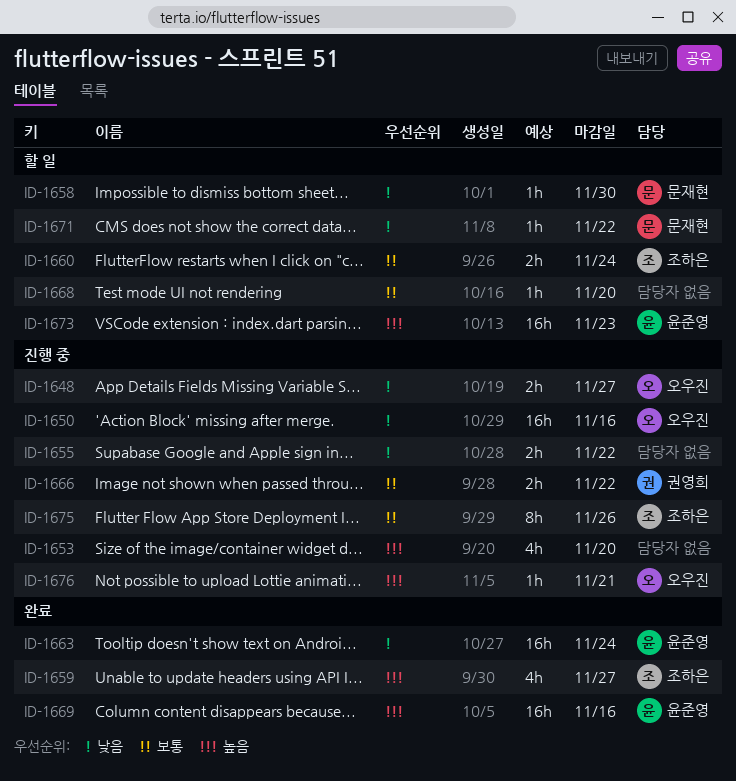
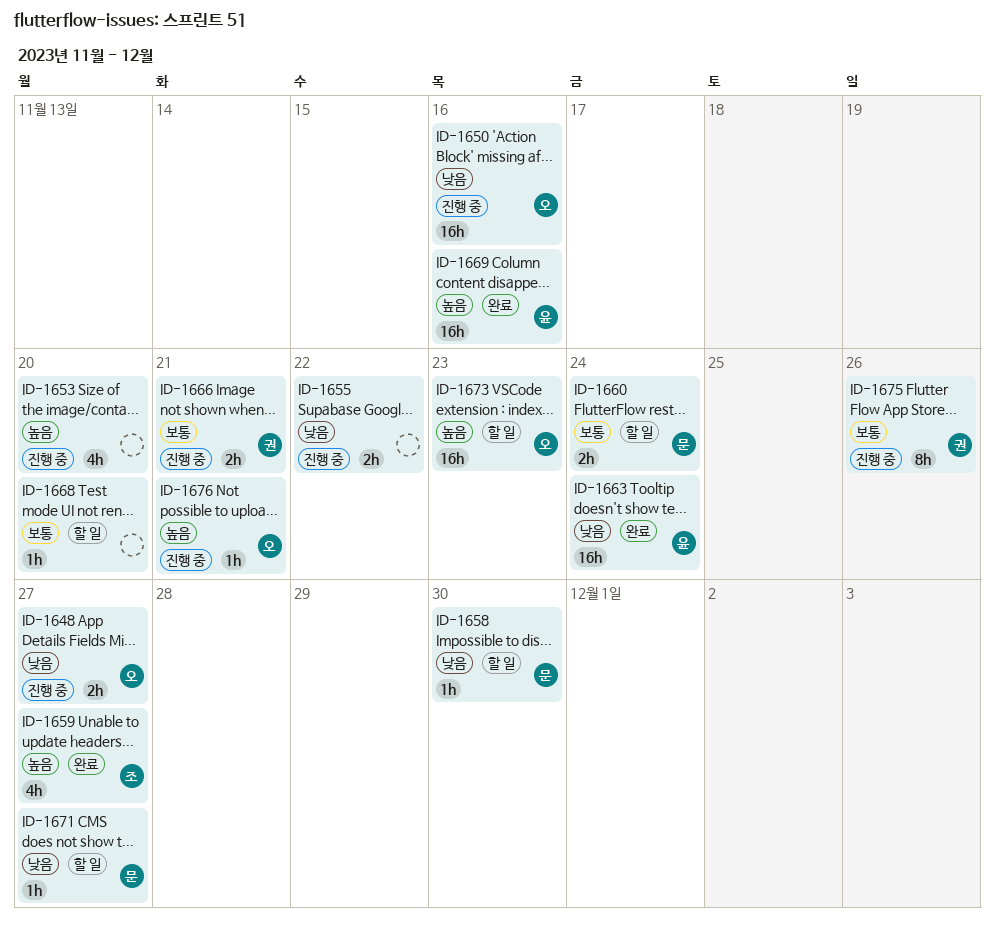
ID-1660, owner: 조하은 -> 문재현
ID-1666, due: Nov 22 -> Nov 21
ID-1671, due: Nov 22 -> Nov 27
ID-1673, owner: 윤준영 -> 오우진
ID-1675, owner: 조하은 -> 권영희

